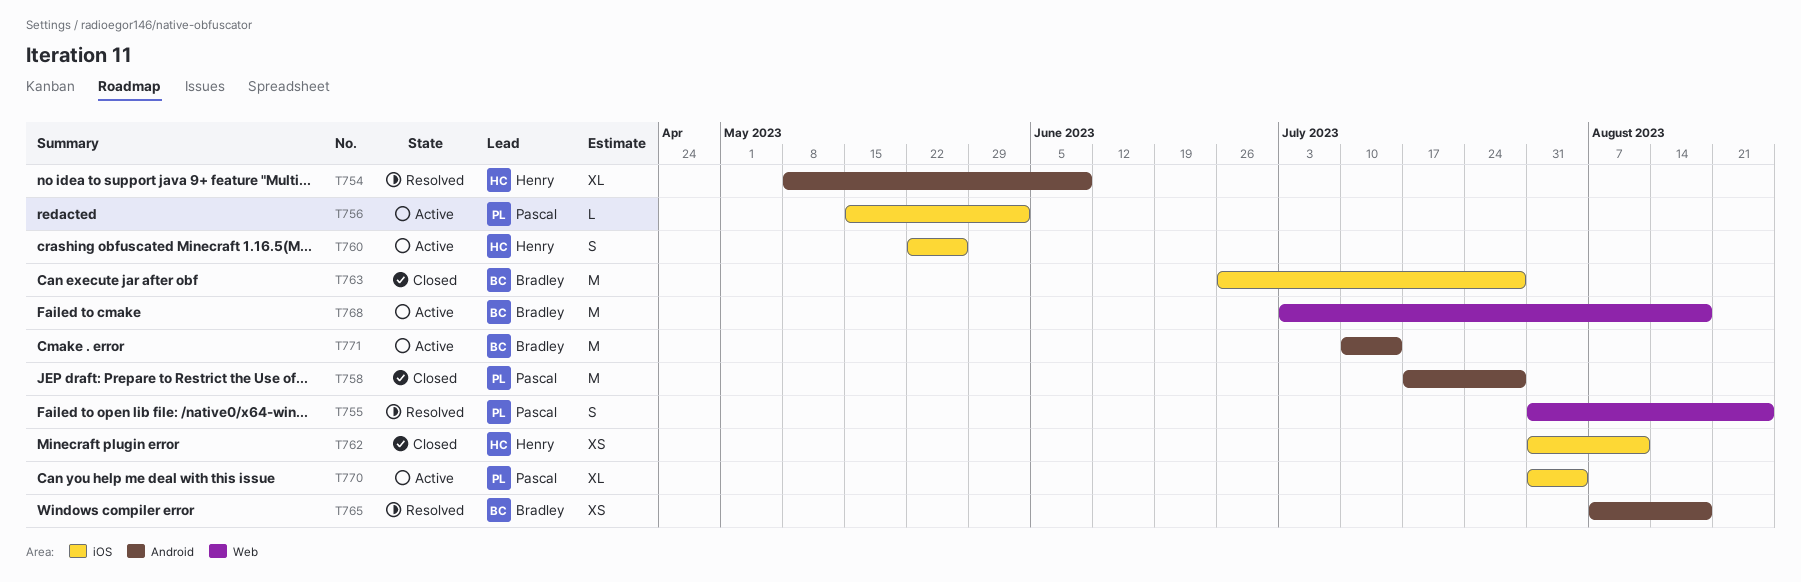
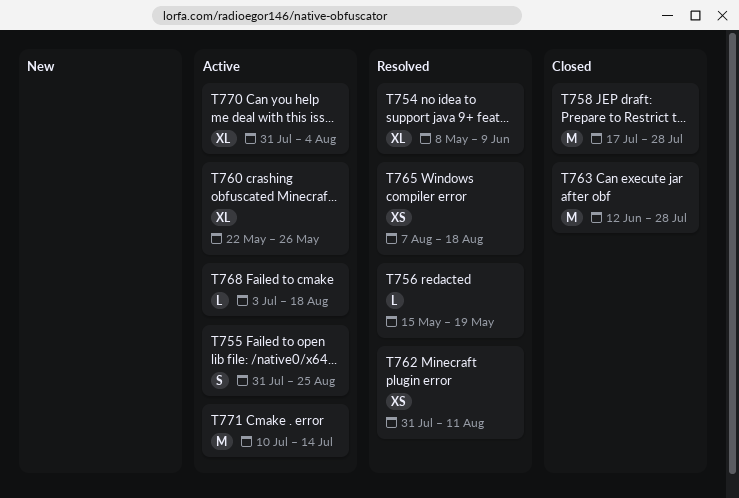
T755, status: Resolved -> Active
T756, status: Active -> Resolved
T756, due: Jun 2 -> May 19
T760, estimate: S -> XL
T762, status: Closed -> Resolved
T763, start: Jun 26 -> Jun 12
T768, estimate: M -> L

